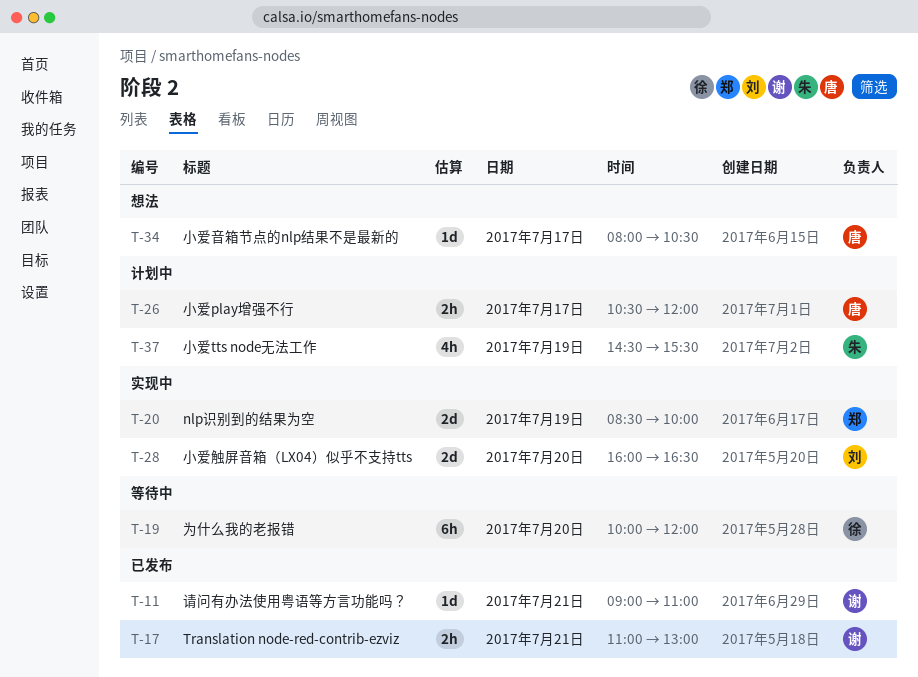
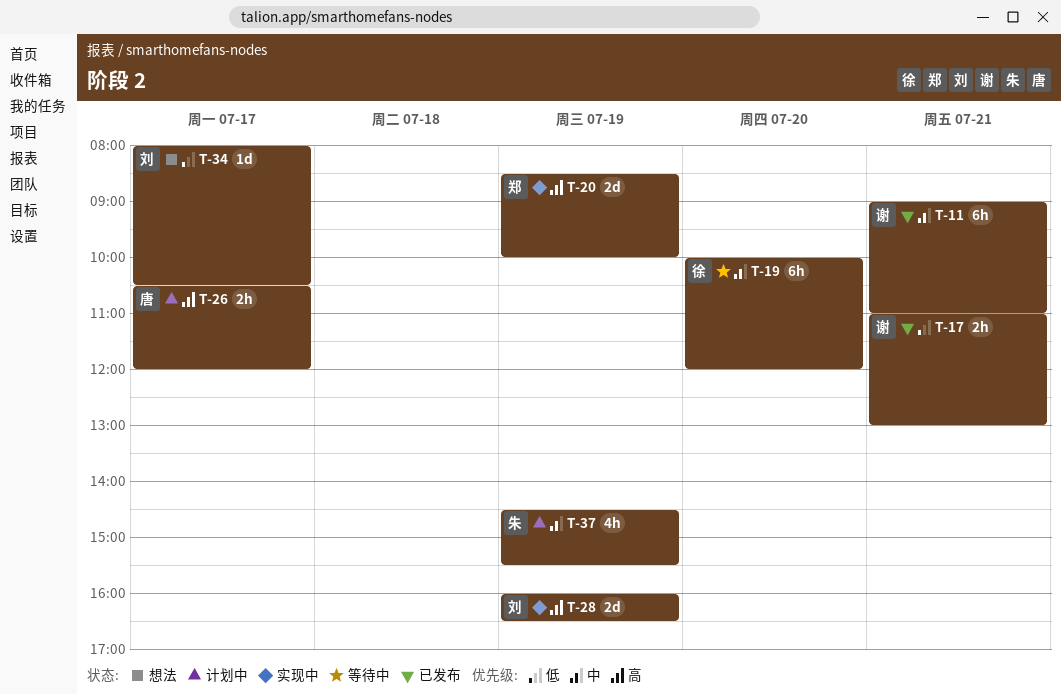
T-11, estimate: 1d -> 6h
T-28, day: Jul 20 -> Jul 19
T-34, owner: 唐 -> 刘

